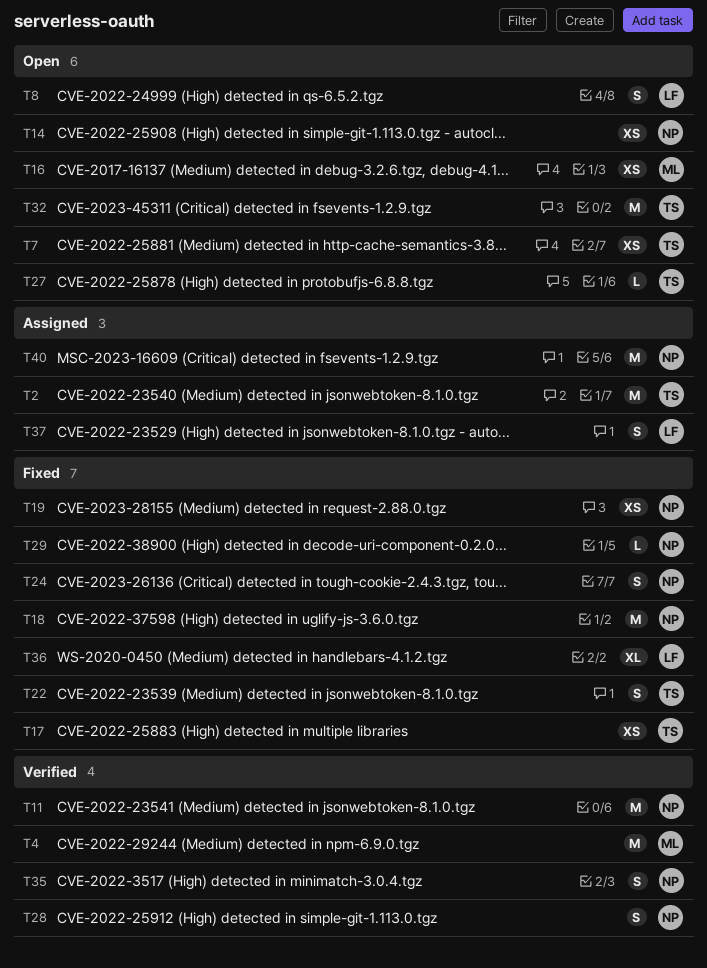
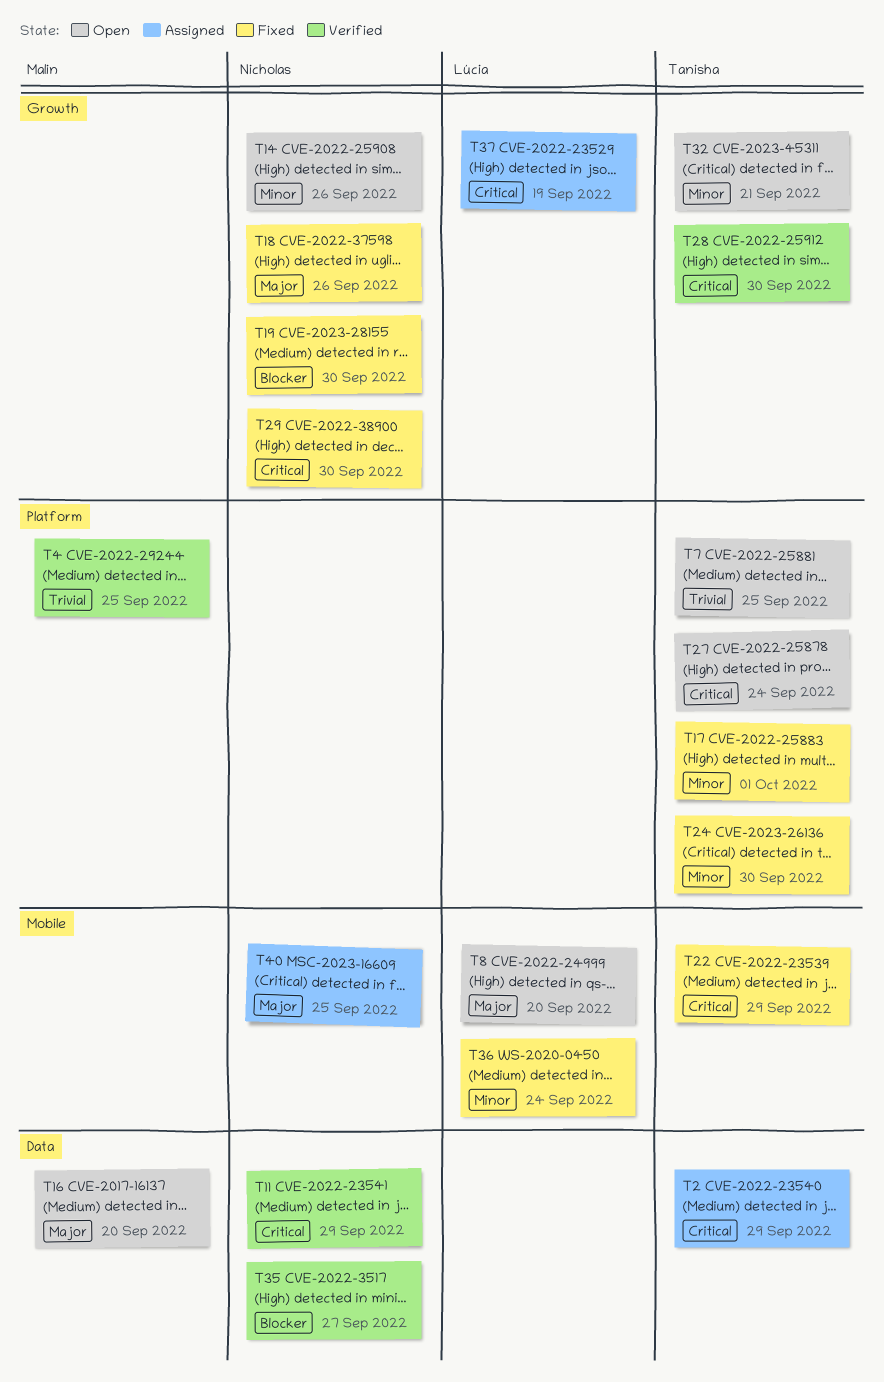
T24, owner: Nicholas -> Tanisha
T28, owner: Nicholas -> Tanisha

